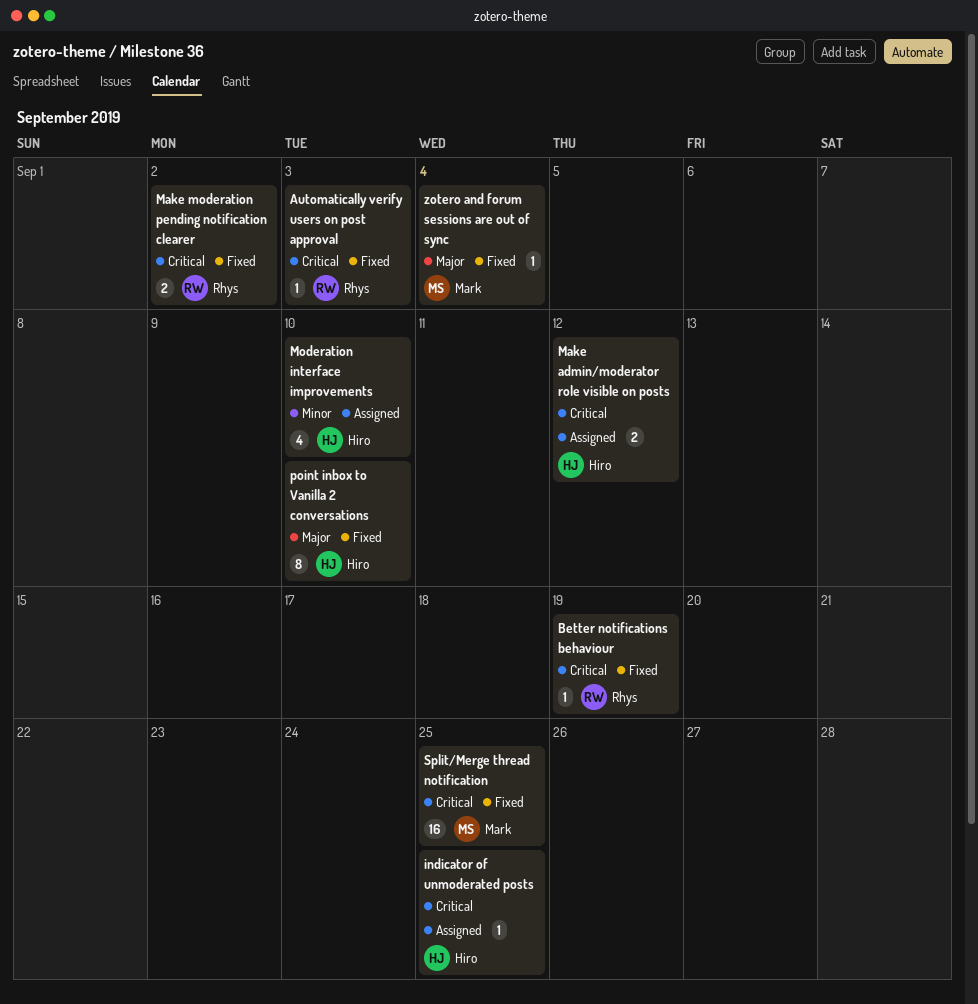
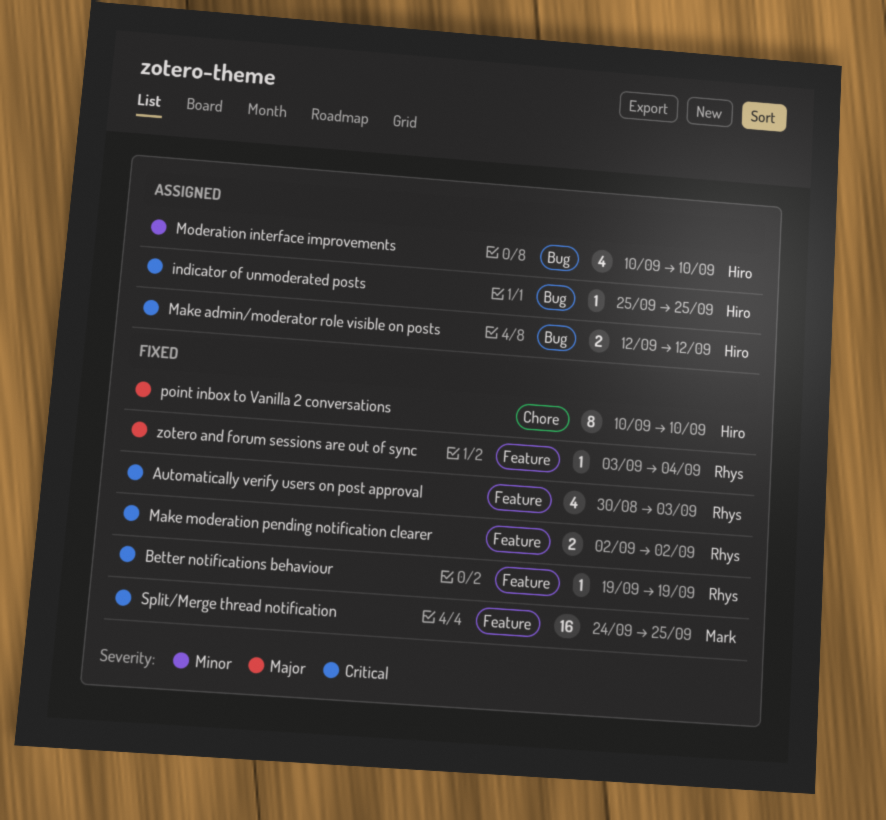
Automatically verify users on post approval, estimate: 1 -> 4
zotero and forum sessions are out of sync, owner: Mark -> Rhys

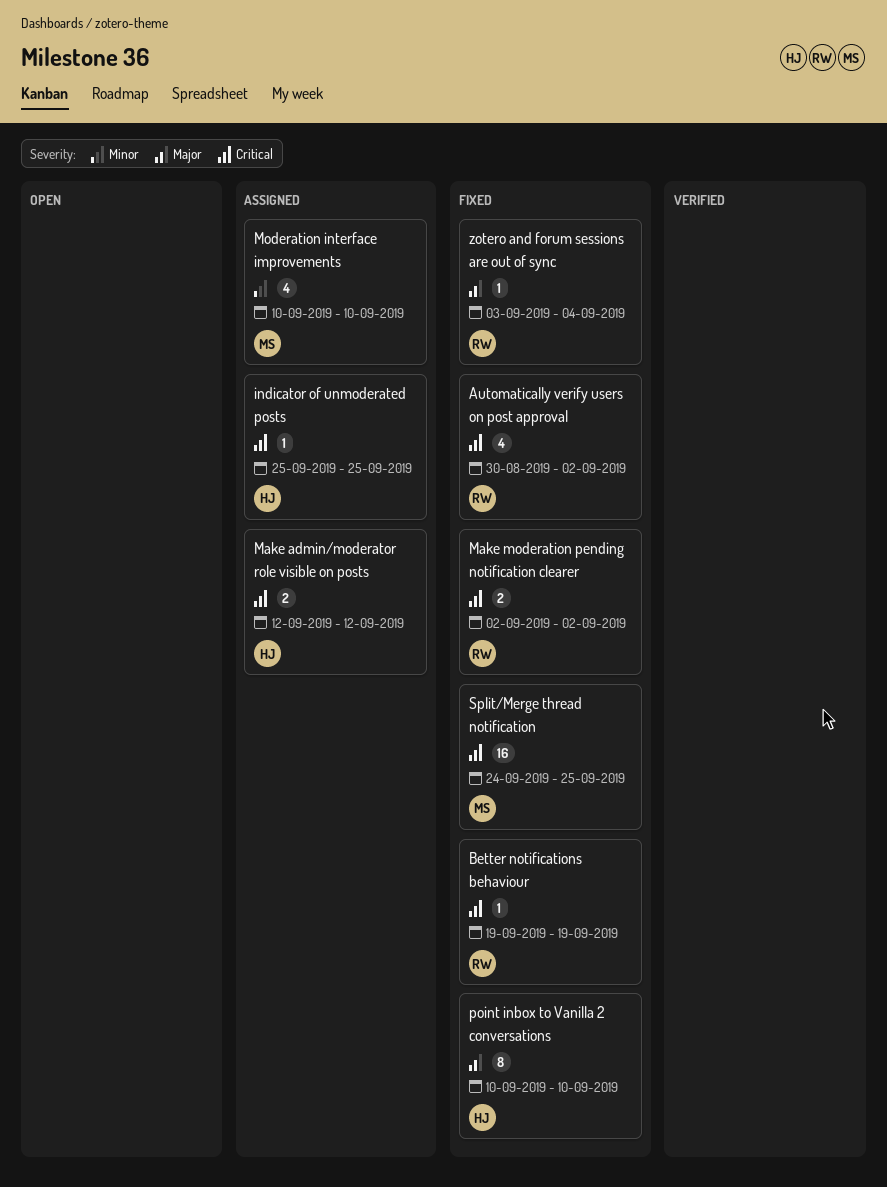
Automatically verify users on post approval, due: Sep 3 -> Sep 2
Moderation interface improvements, owner: Hiro -> Mark

